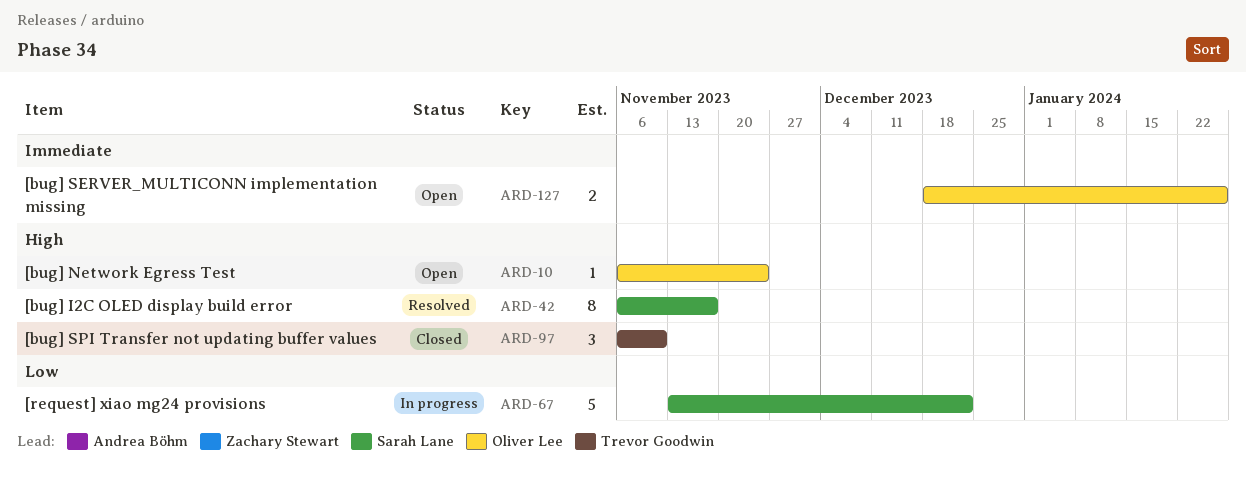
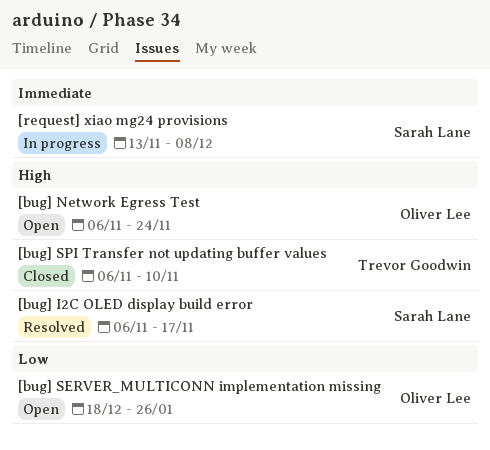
[bug] SERVER_MULTICONN implementation missing, priority: Immediate -> Low
[request] xiao mg24 provisions, priority: Low -> Immediate
[request] xiao mg24 provisions, due: Dec 22 -> Dec 8

